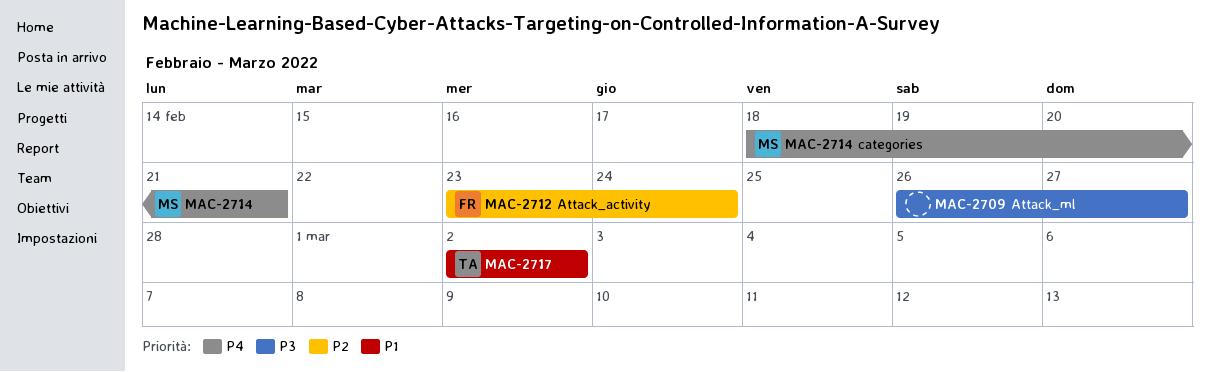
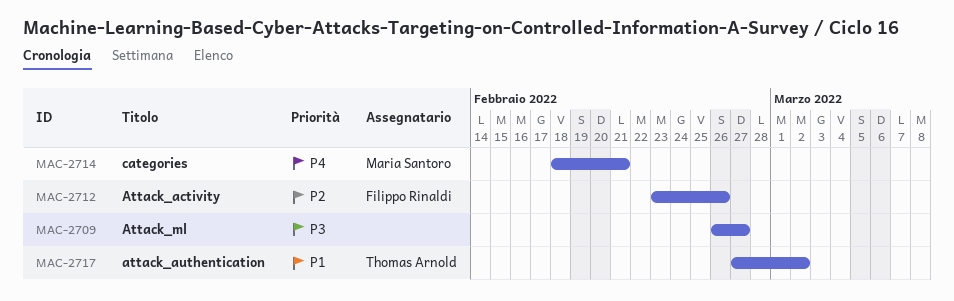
MAC-2712, due: Feb 24 -> Feb 26
MAC-2717, start: Mar 2 -> Feb 27

